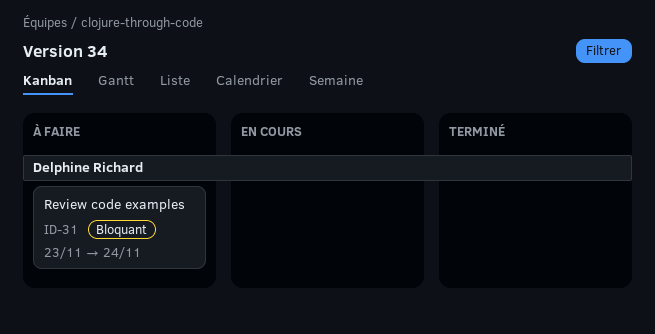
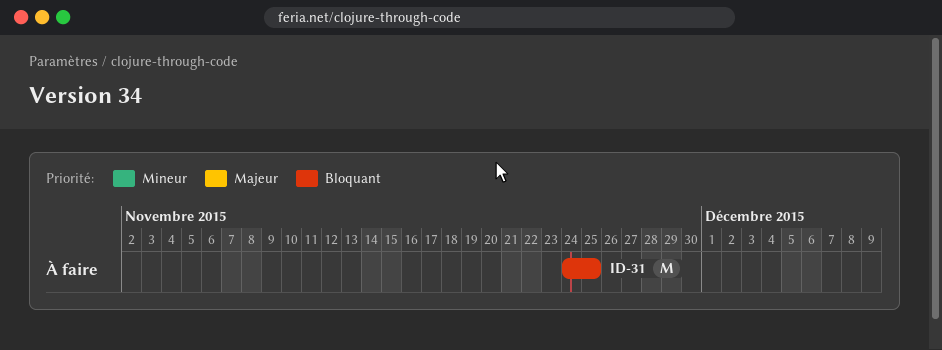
ID-31, start: Nov 23 -> Nov 24
ID-31, due: Nov 24 -> Nov 25

